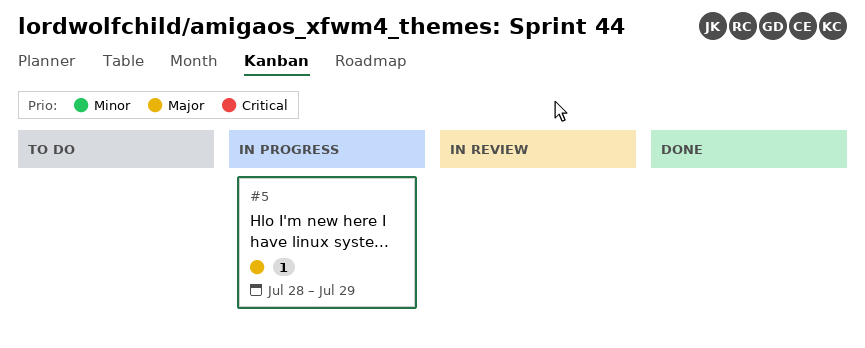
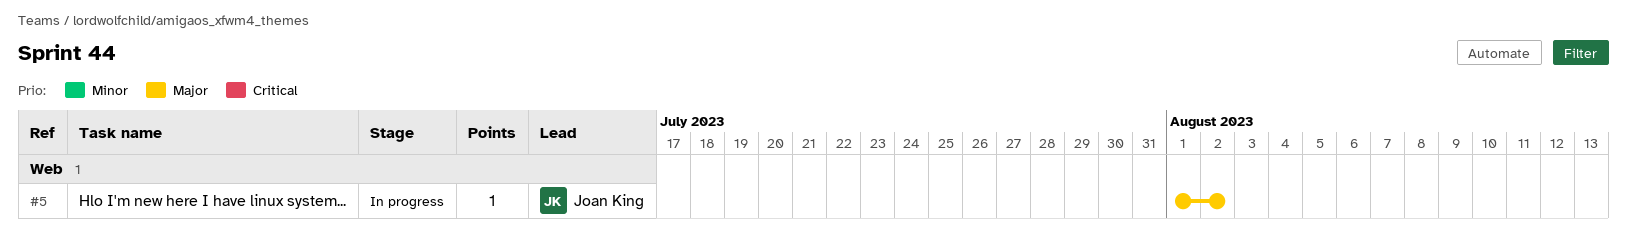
#5, start: Jul 28 -> Aug 1
#5, due: Jul 29 -> Aug 2

